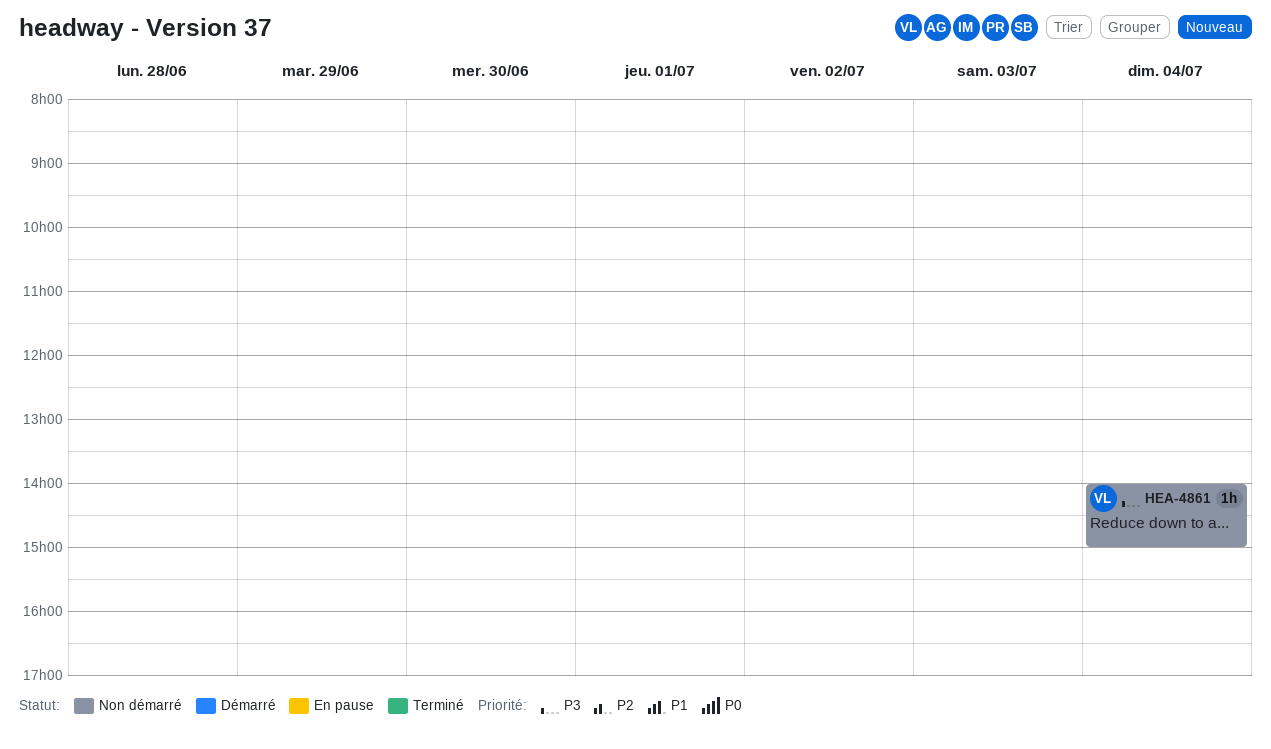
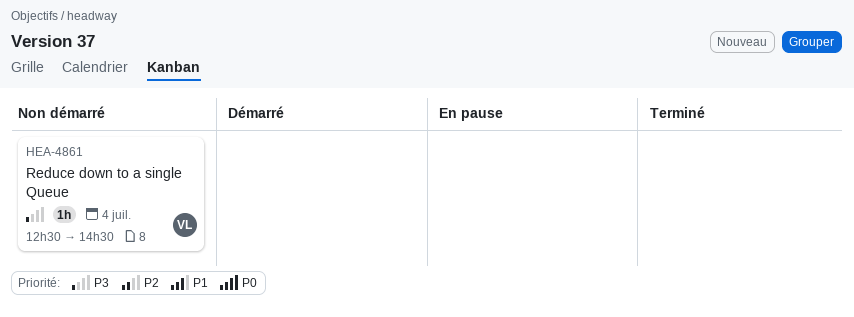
HEA-4861, begins: 14:00 -> 12:30
HEA-4861, ends: 15:00 -> 14:30

